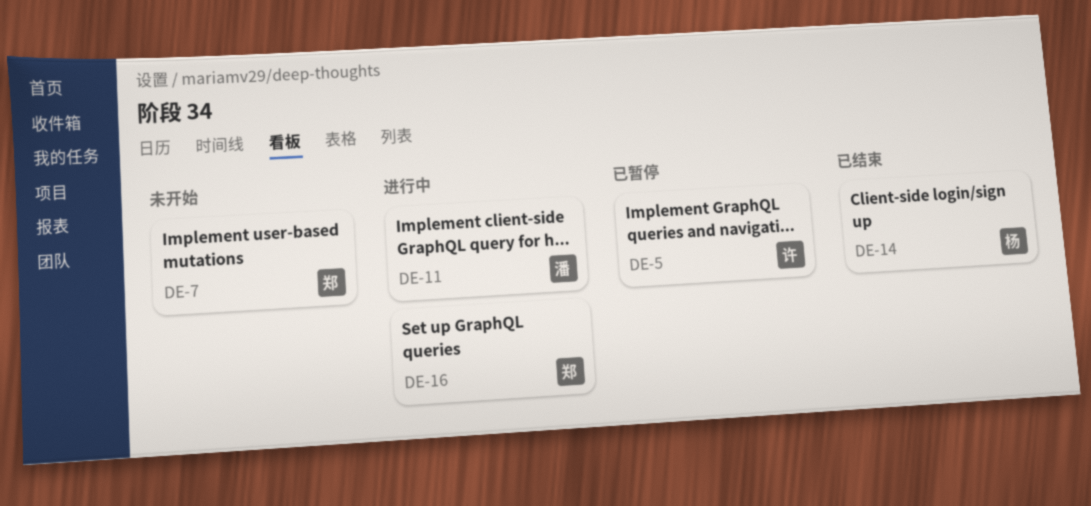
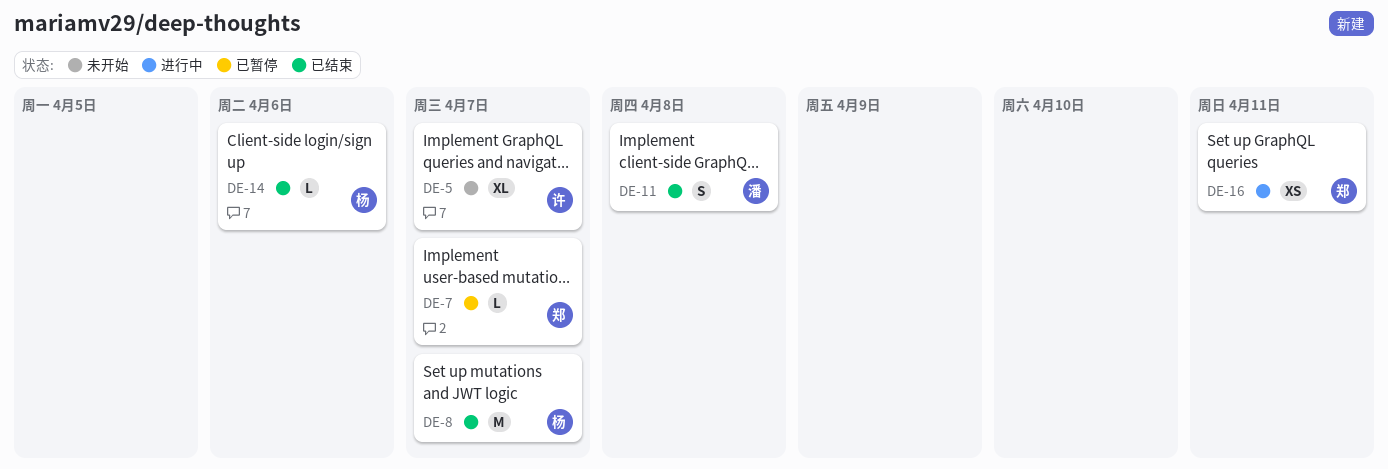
DE-5, status: 已暂停 -> 未开始
DE-7, status: 未开始 -> 已暂停
DE-8: none -> present
DE-11, status: 进行中 -> 已结束

